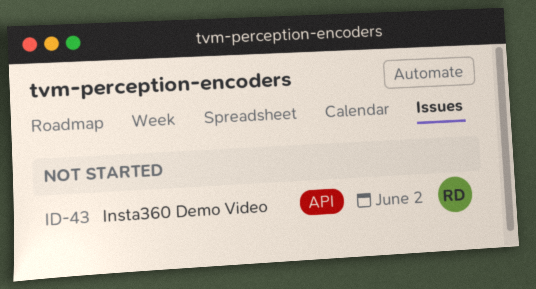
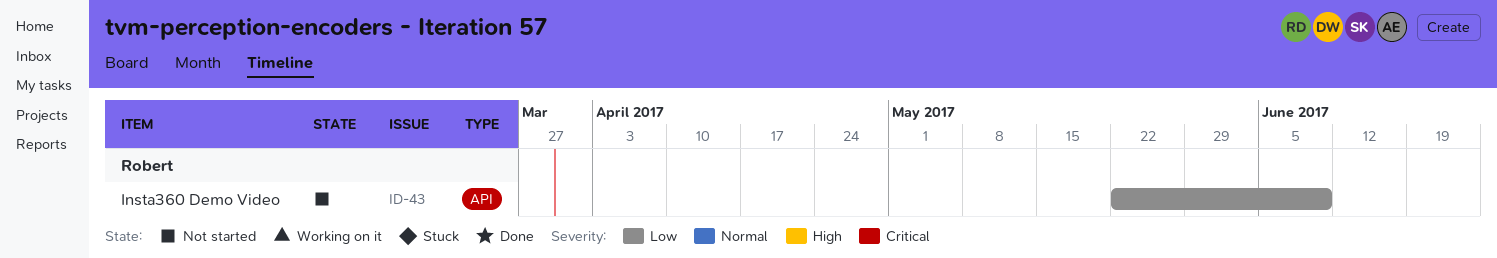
ID-43, due: Jun 2 -> Jun 9

